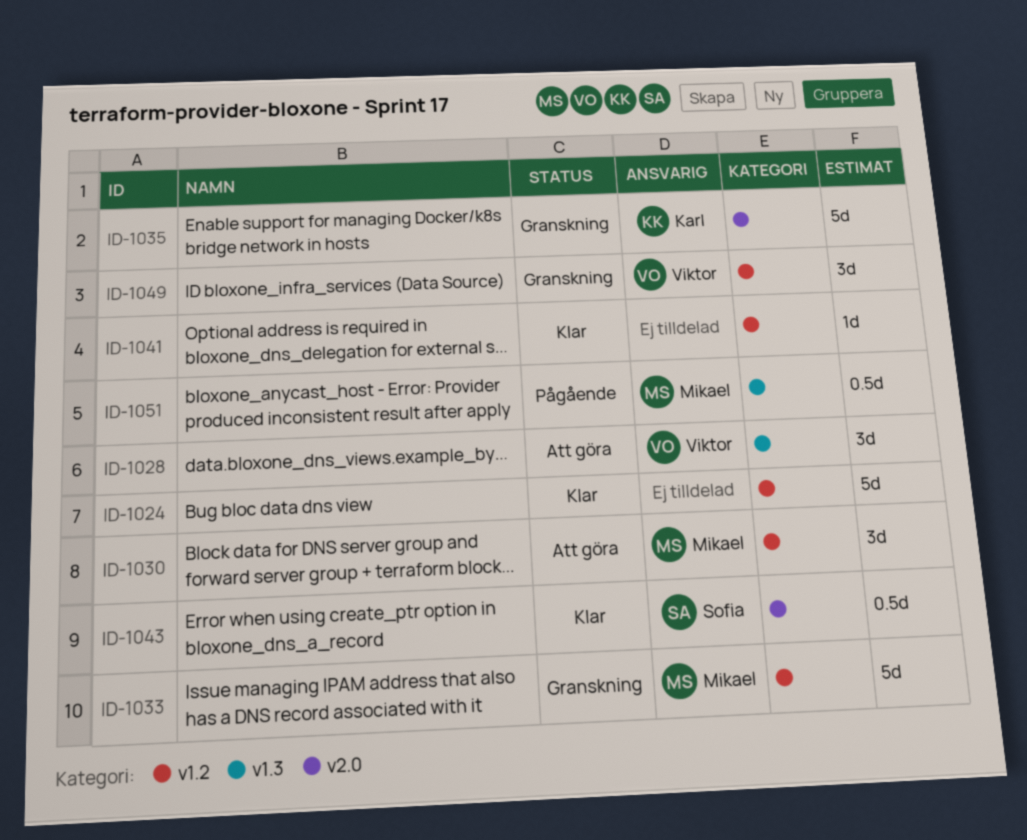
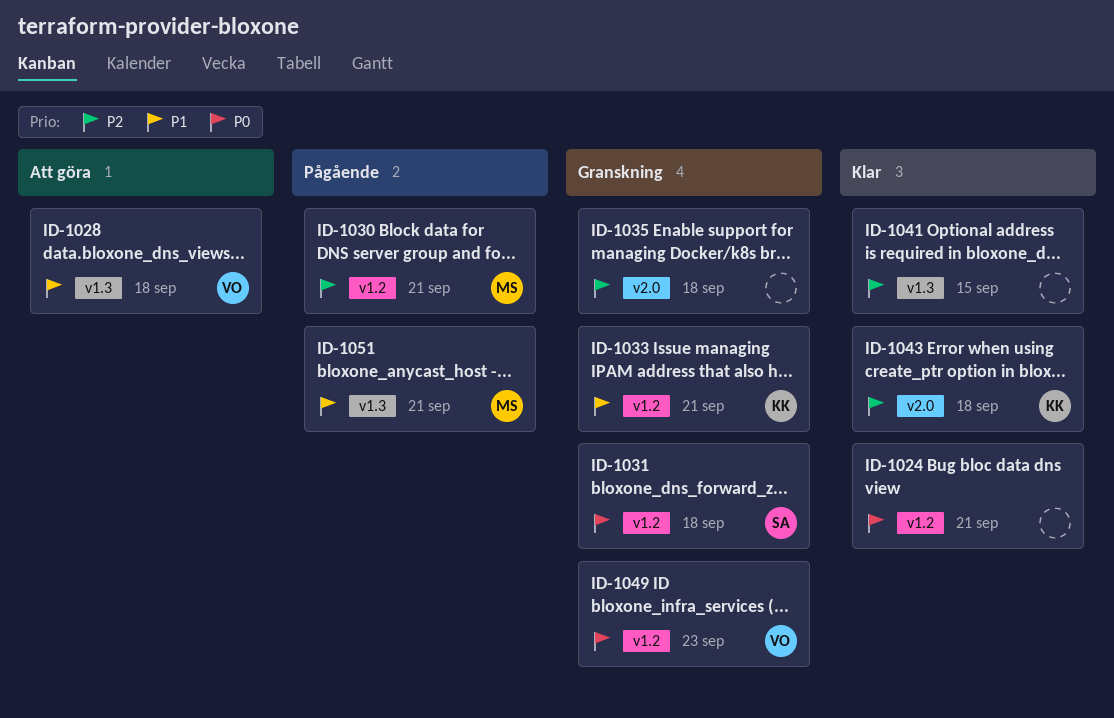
ID-1030, status: Att göra -> Pågående
ID-1031: none -> present
ID-1033, owner: Mikael -> Karl
ID-1035, owner: Karl -> none
ID-1041, label: v1.2 -> v1.3
ID-1043, owner: Sofia -> Karl

